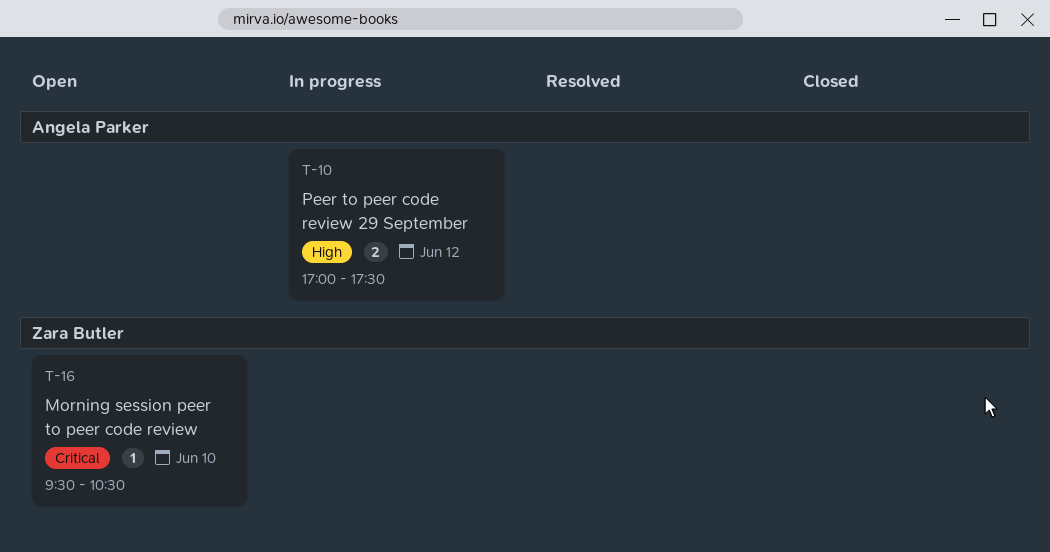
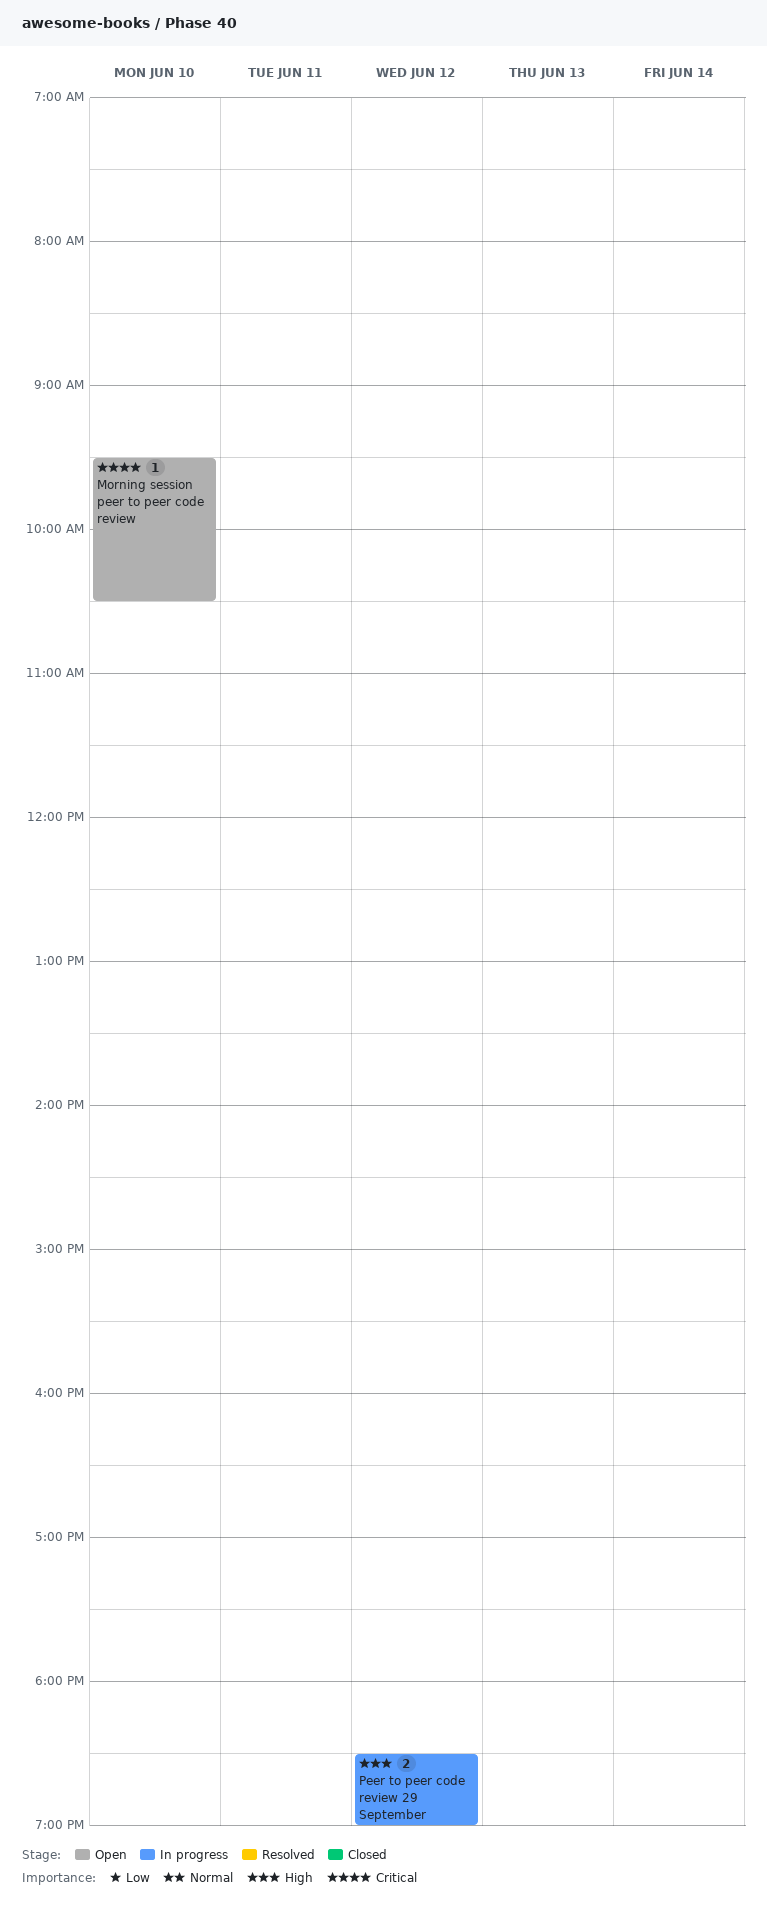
Peer to peer code review 29 September, begins: 17:00 -> 18:30
Peer to peer code review 29 September, ends: 17:30 -> 19:00

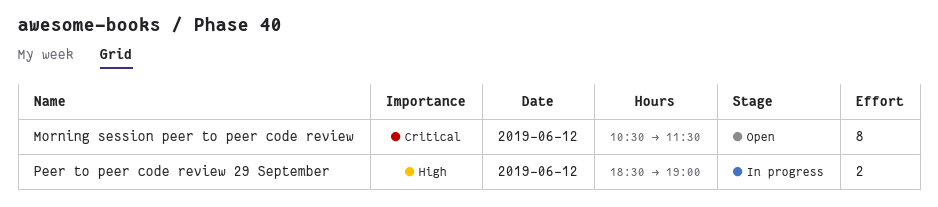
Morning session peer to peer code review, estimate: 1 -> 8
Morning session peer to peer code review, day: Jun 10 -> Jun 12
Morning session peer to peer code review, begins: 09:30 -> 10:30
Morning session peer to peer code review, ends: 10:30 -> 11:30

